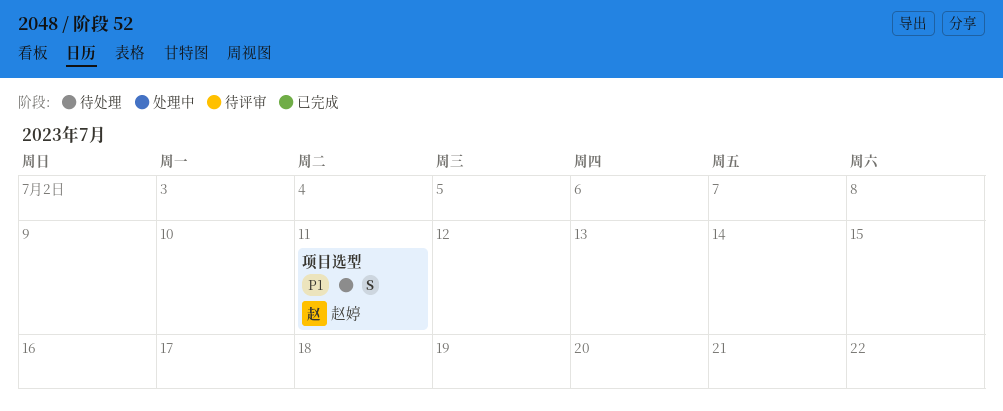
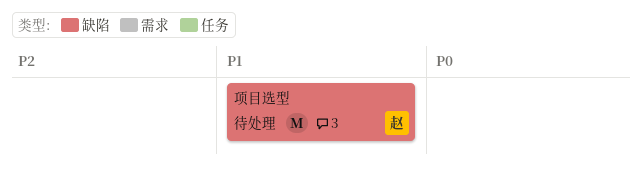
项目选型, estimate: S -> M

